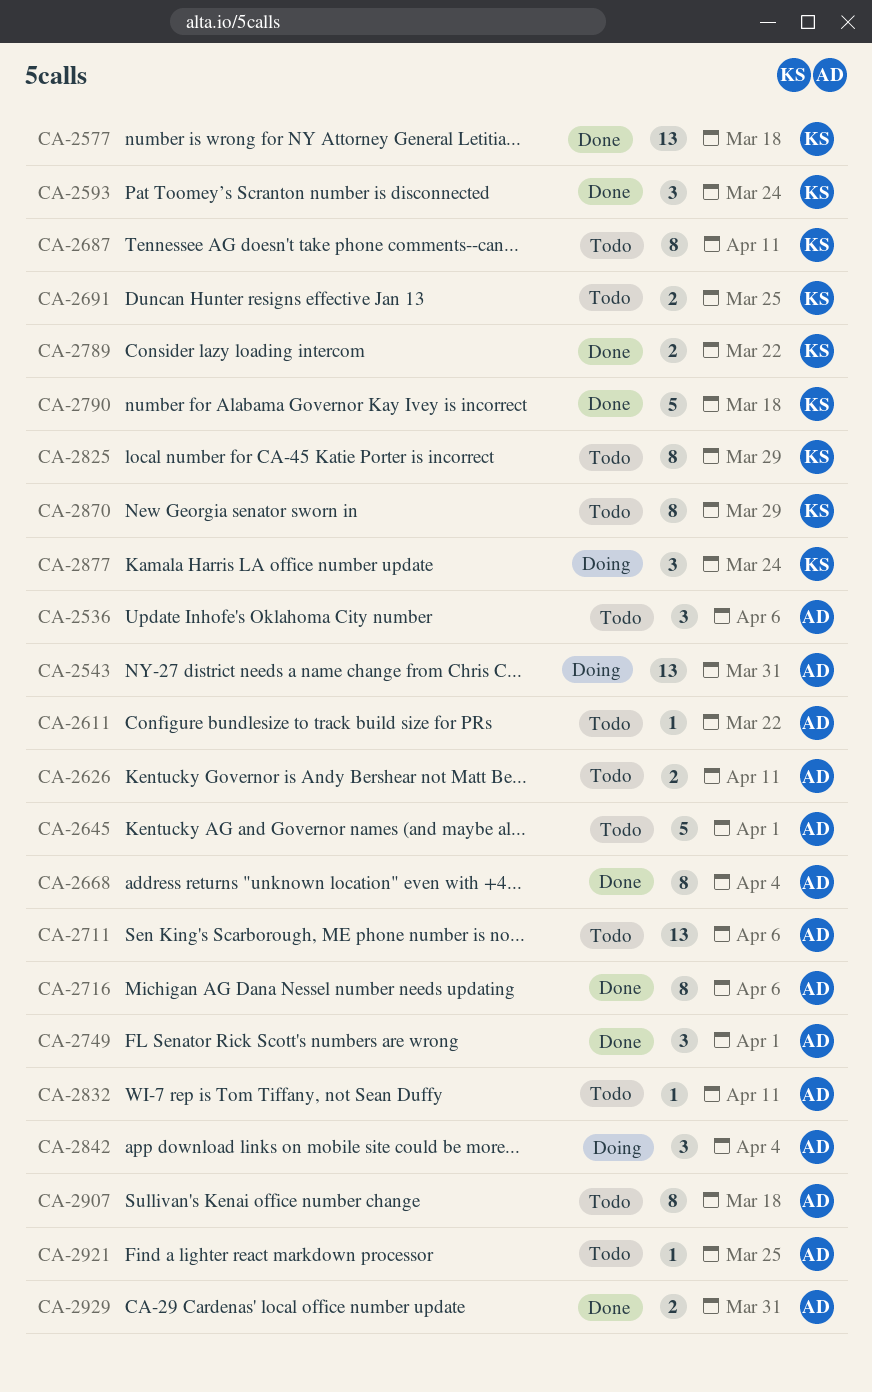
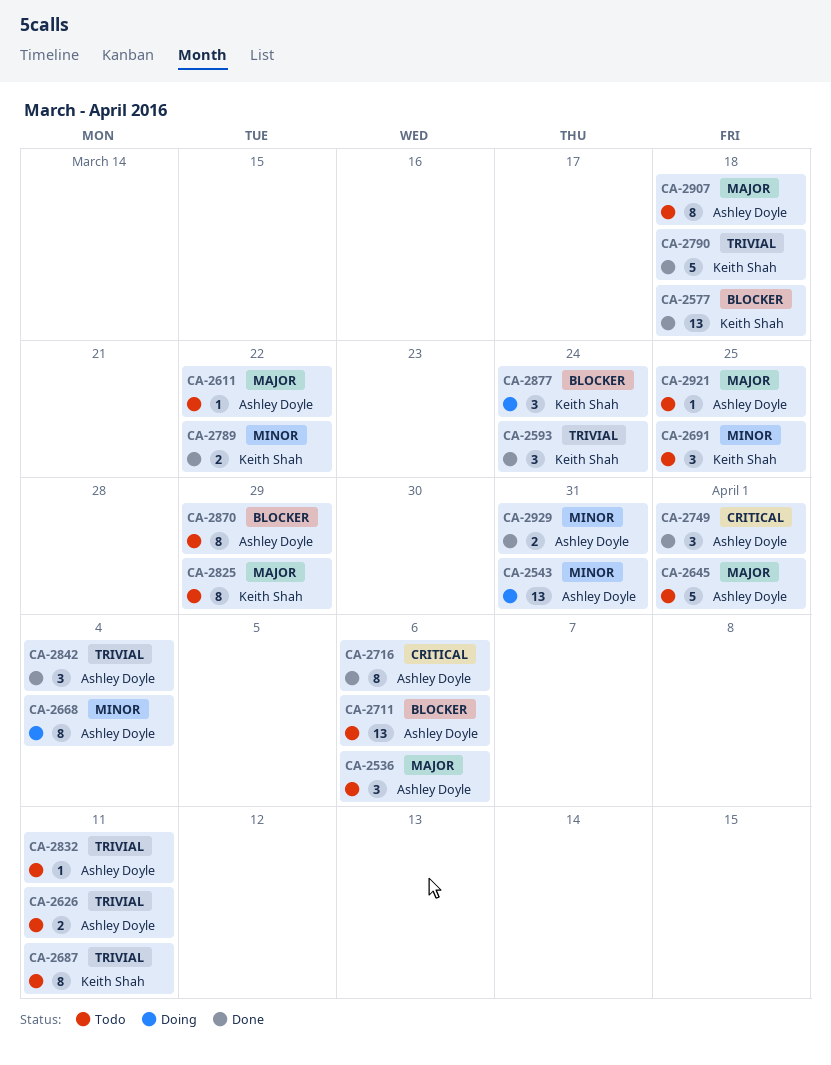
CA-2668, status: Done -> Doing
CA-2691, estimate: 2 -> 3
CA-2842, status: Doing -> Done
CA-2870, owner: Keith Shah -> Ashley Doyle

